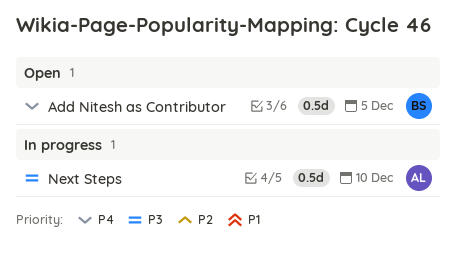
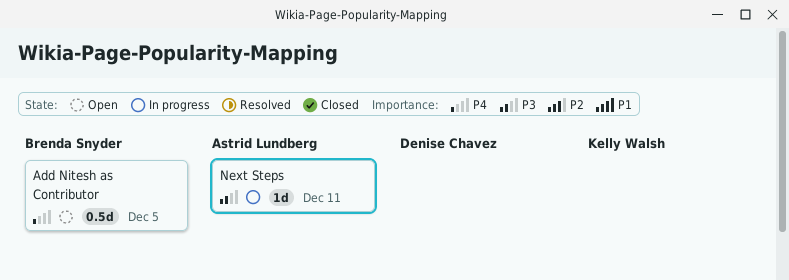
Next Steps, estimate: 0.5d -> 1d
Next Steps, due: Dec 10 -> Dec 11

